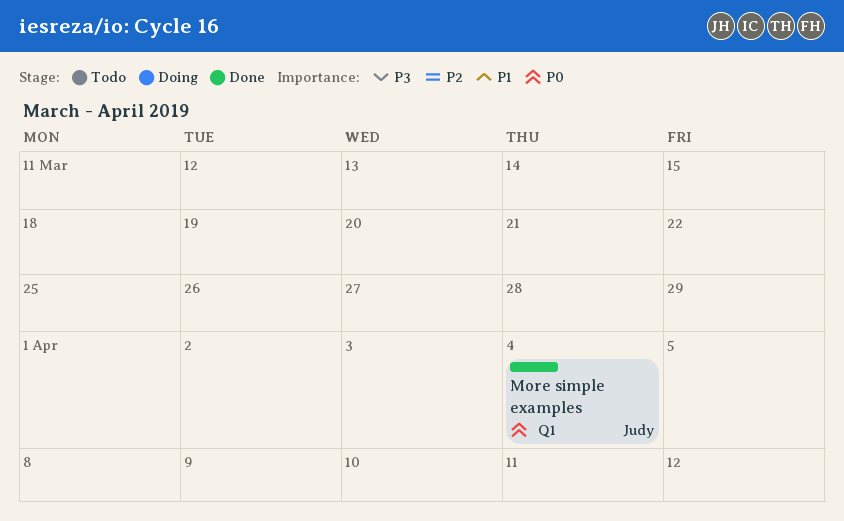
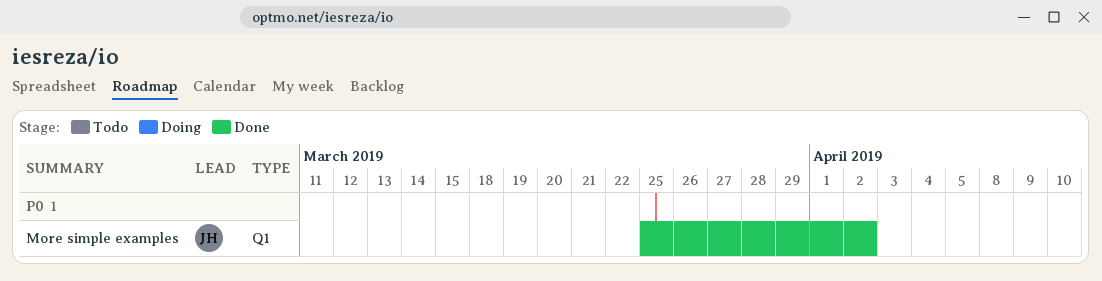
More simple examples, due: Apr 4 -> Apr 2

